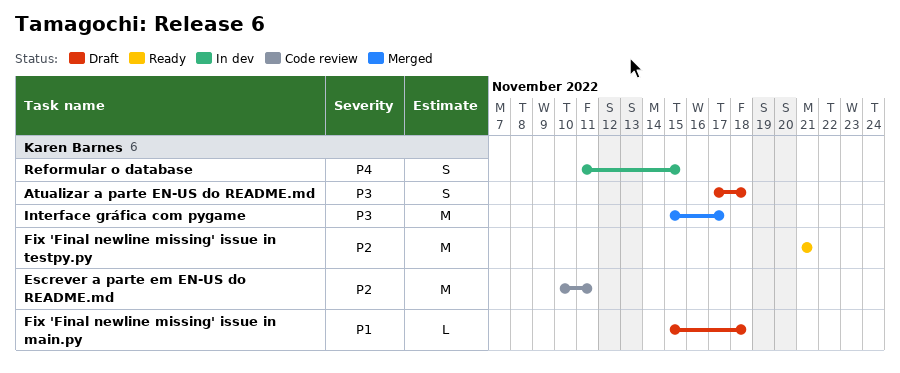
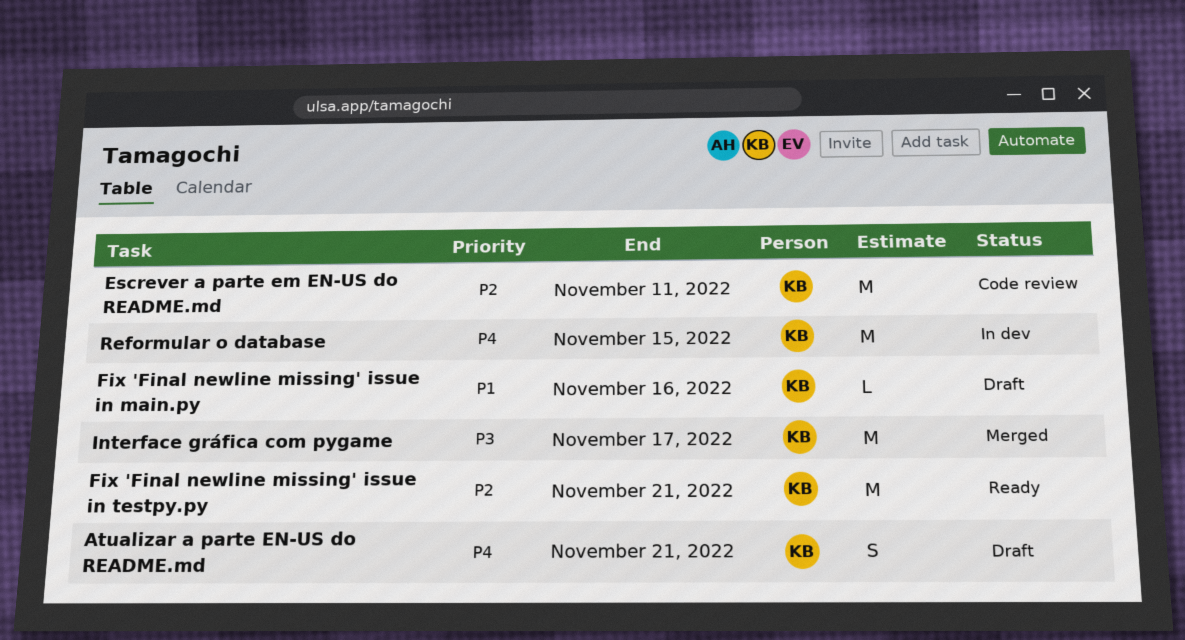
Atualizar a parte EN-US do README.md, priority: P3 -> P4
Atualizar a parte EN-US do README.md, due: Nov 18 -> Nov 21
Fix 'Final newline missing' issue in main.py, due: Nov 18 -> Nov 16
Reformular o database, estimate: S -> M

